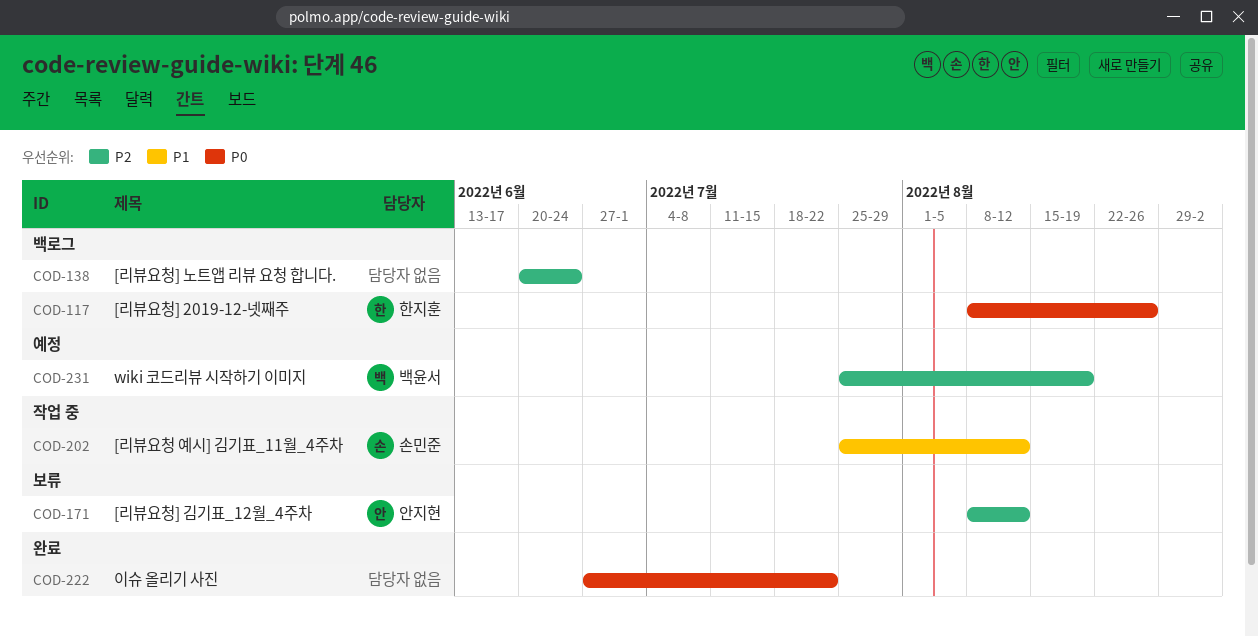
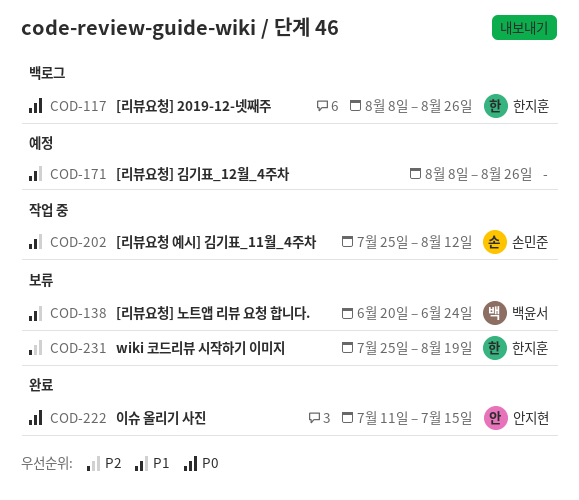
COD-138, status: 백로그 -> 보류
COD-138, owner: none -> 백윤서
COD-138, priority: P2 -> P1
COD-171, status: 보류 -> 예정
COD-171, owner: 안지현 -> none
COD-171, priority: P2 -> P1
COD-171, due: Aug 12 -> Aug 26
COD-222, owner: none -> 안지현
COD-222, start: Jun 27 -> Jul 11
COD-222, due: Jul 22 -> Jul 15
COD-231, status: 예정 -> 보류
COD-231, owner: 백윤서 -> 한지훈

